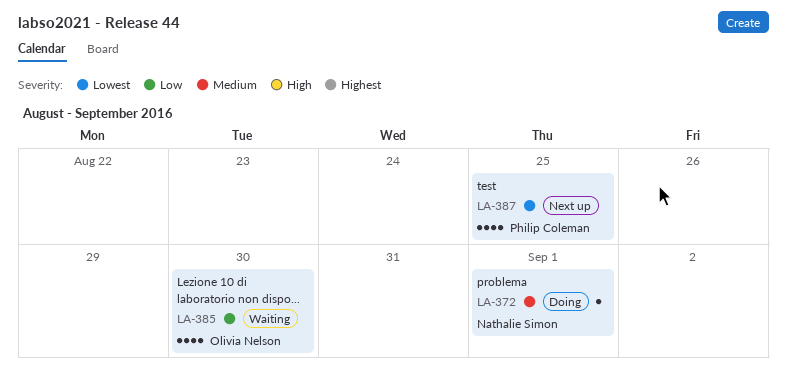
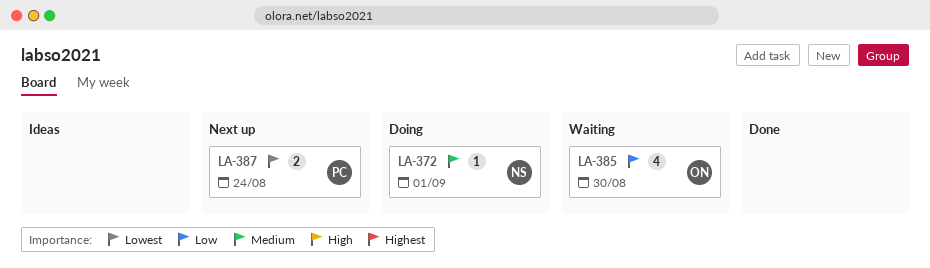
LA-387, estimate: 4 -> 2
LA-387, due: Aug 25 -> Aug 24

